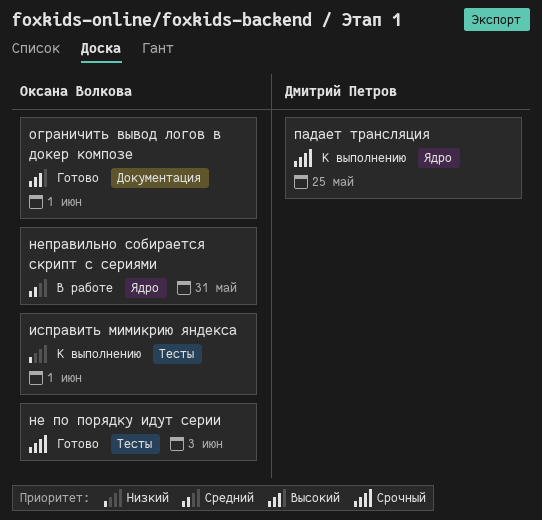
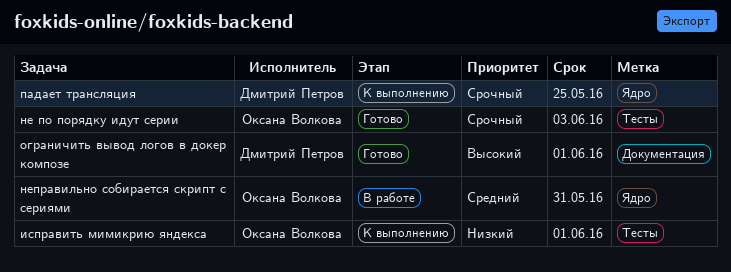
ограничить вывод логов в докер композе, owner: Оксана Волкова -> Дмитрий Петров

